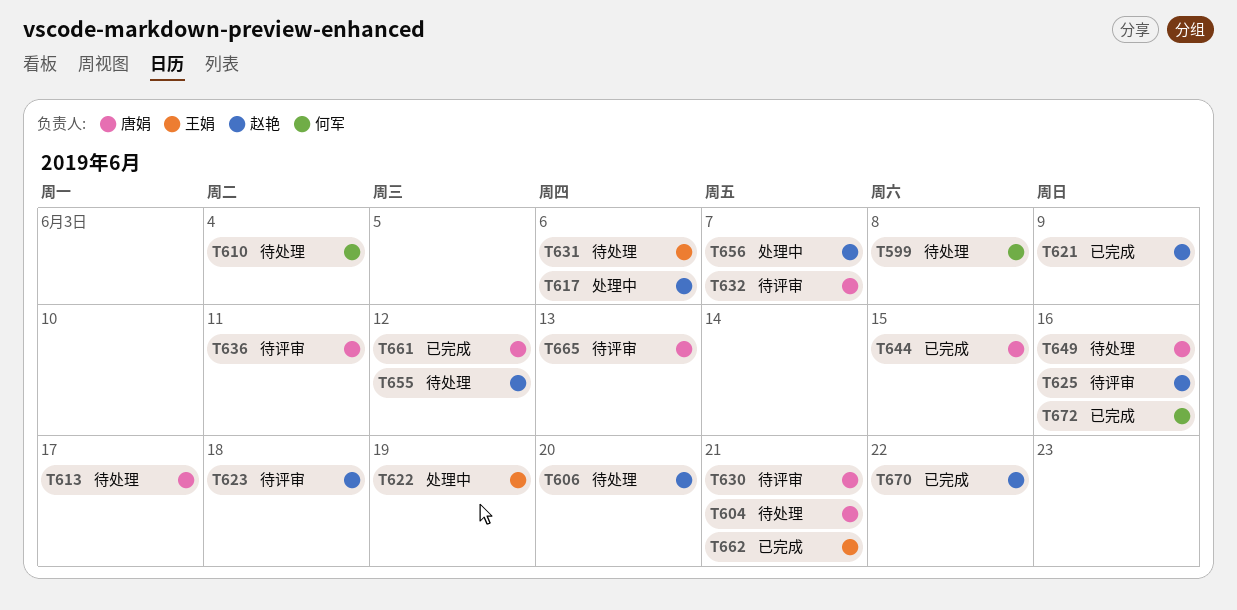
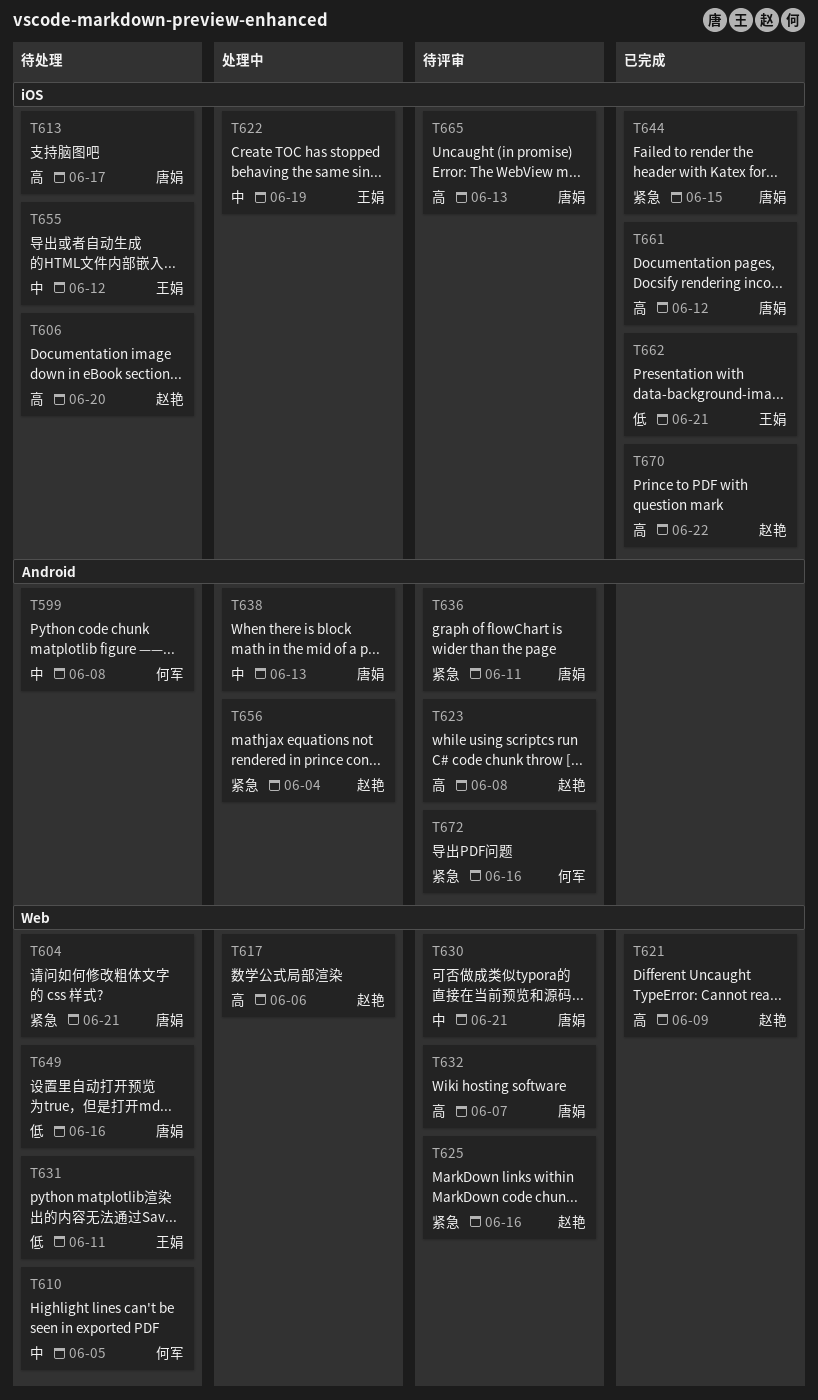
T610, due: Jun 4 -> Jun 5
T623, due: Jun 18 -> Jun 8
T631, due: Jun 6 -> Jun 11
T638: none -> present
T655, owner: 赵艳 -> 王娟
T656, due: Jun 7 -> Jun 4
T672, status: 已完成 -> 待评审

